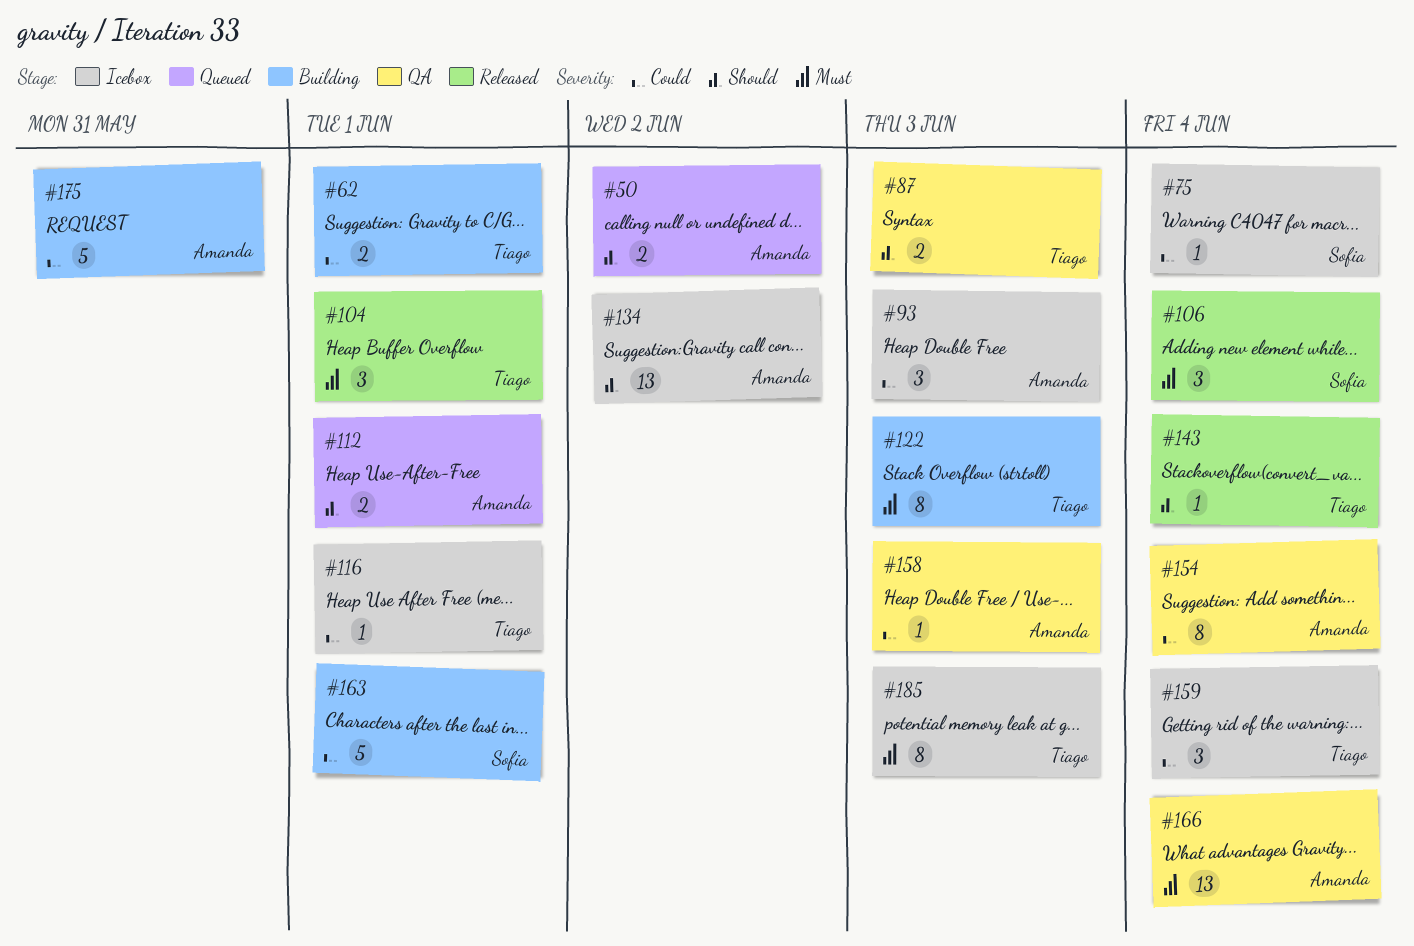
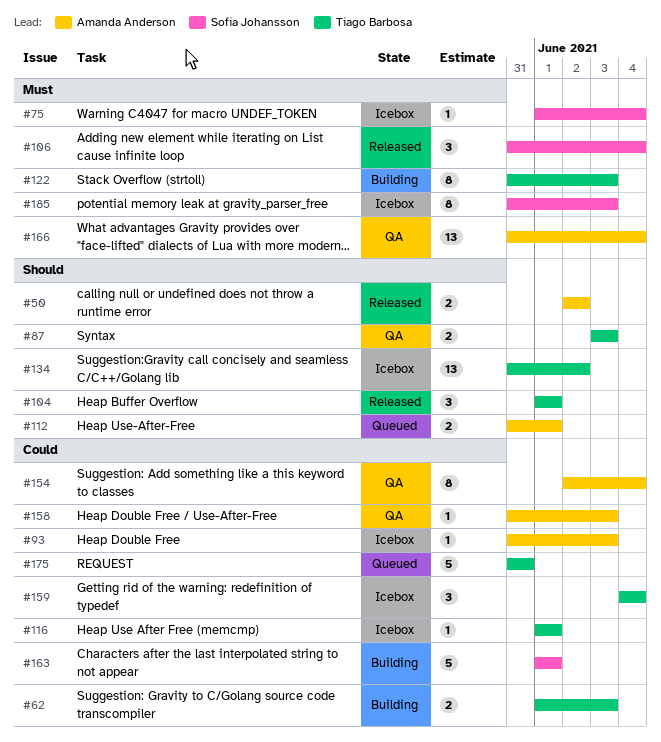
#50, status: Queued -> Released
#62, due: Jun 1 -> Jun 3
#75, priority: Could -> Must
#93, estimate: 3 -> 1
#104, priority: Must -> Should
#134, owner: Amanda Anderson -> Tiago Barbosa
#143: present -> none
#175, status: Building -> Queued
#175, owner: Amanda Anderson -> Tiago Barbosa
#185, owner: Tiago Barbosa -> Sofia Johansson

